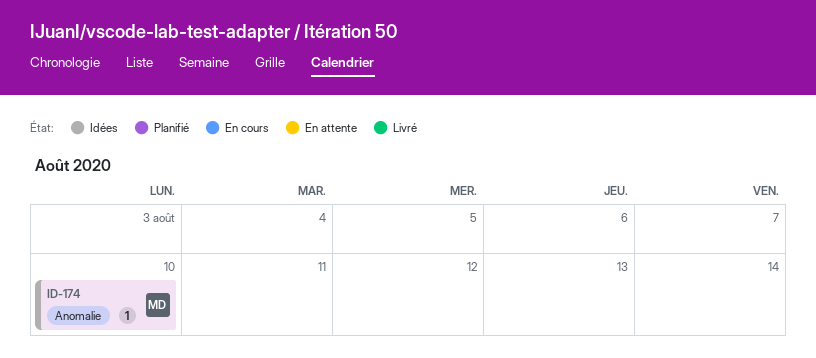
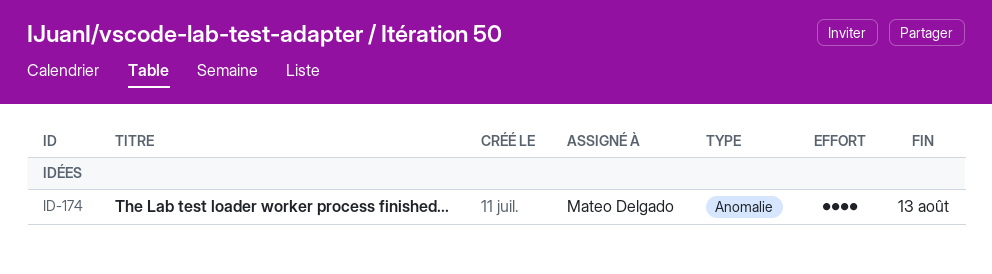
ID-174, estimate: 1 -> 4
ID-174, due: Aug 10 -> Aug 13

